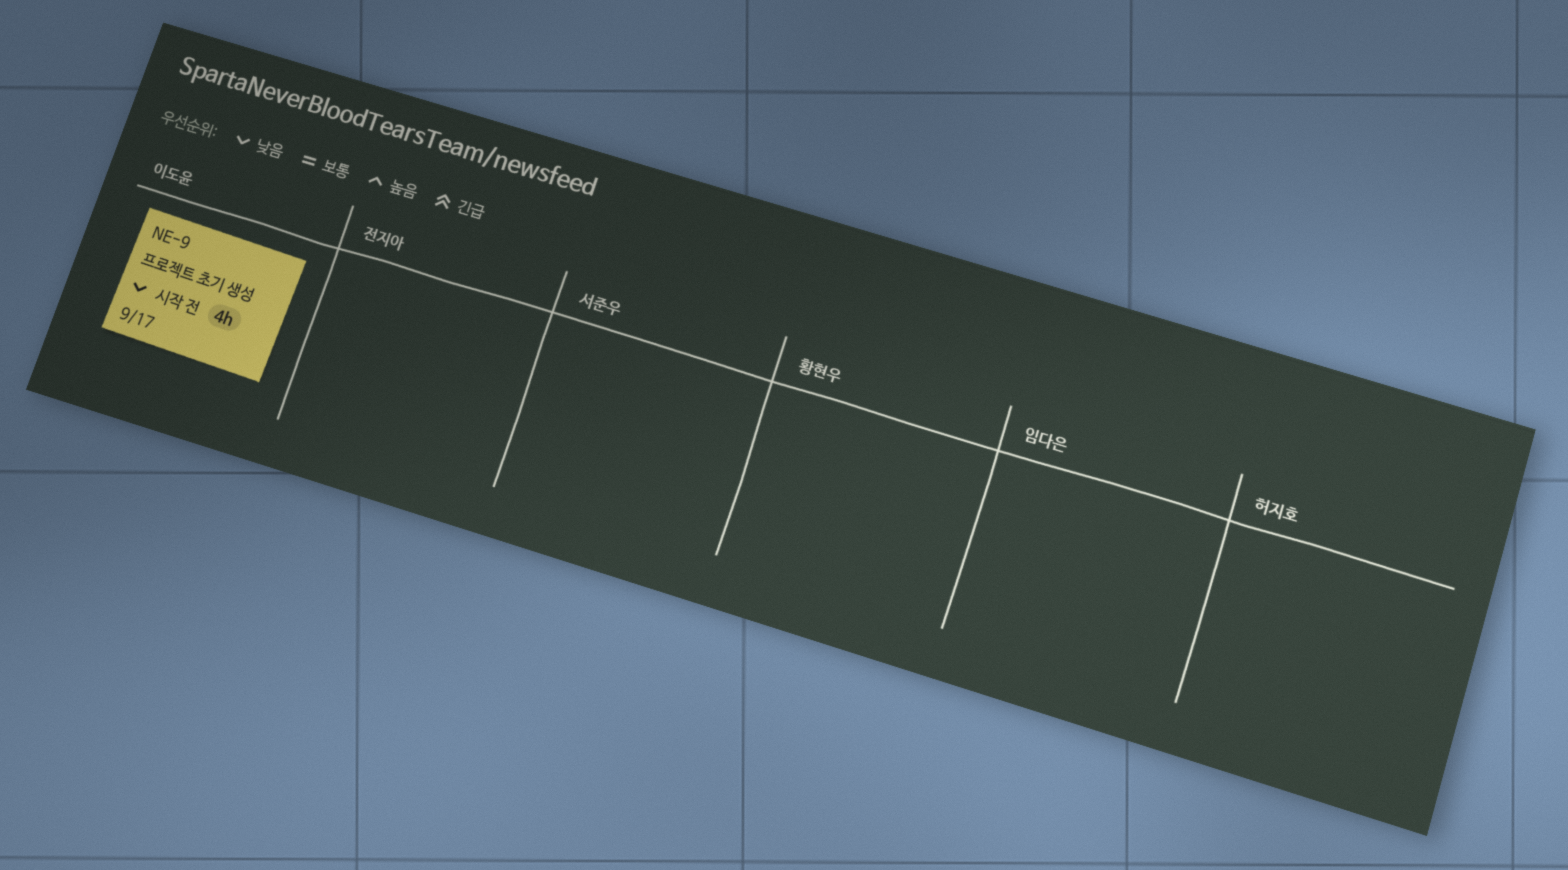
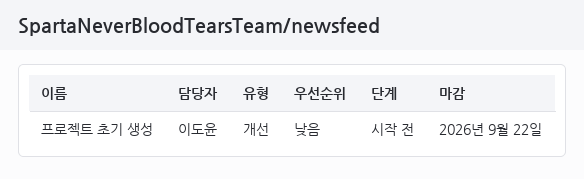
프로젝트 초기 생성, due: Sep 17 -> Sep 22

